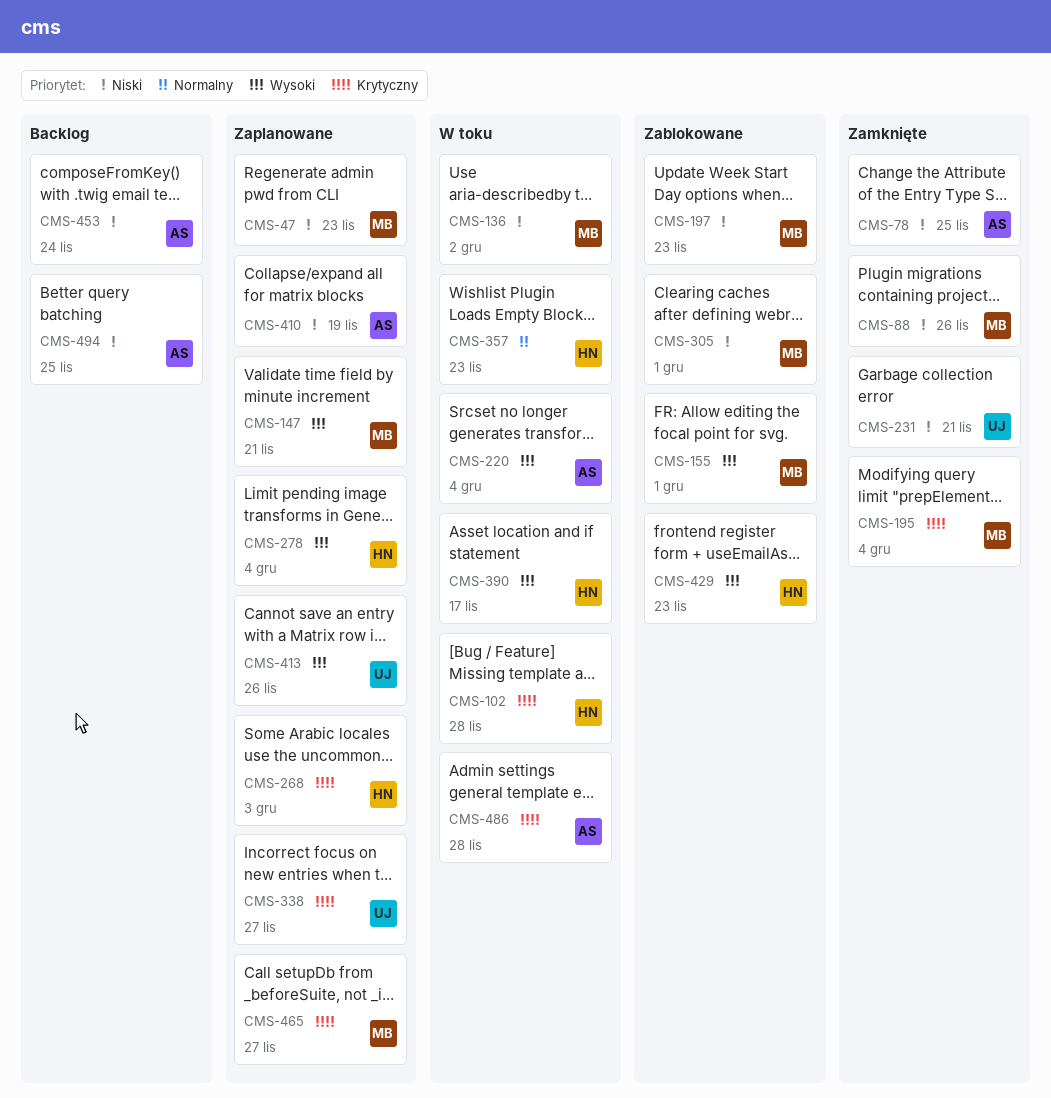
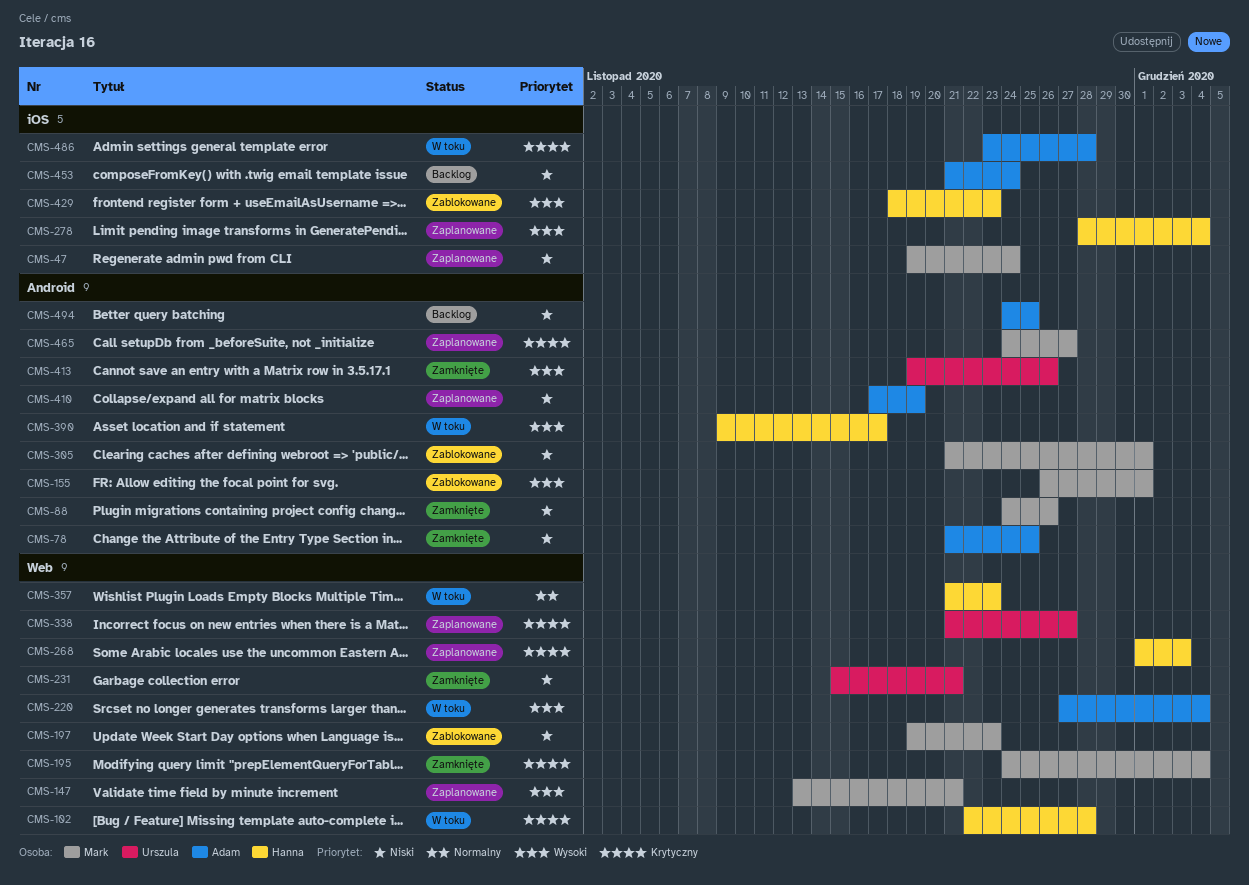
CMS-47, due: Nov 23 -> Nov 24
CMS-136: present -> none
CMS-413, status: Zaplanowane -> Zamknięte

